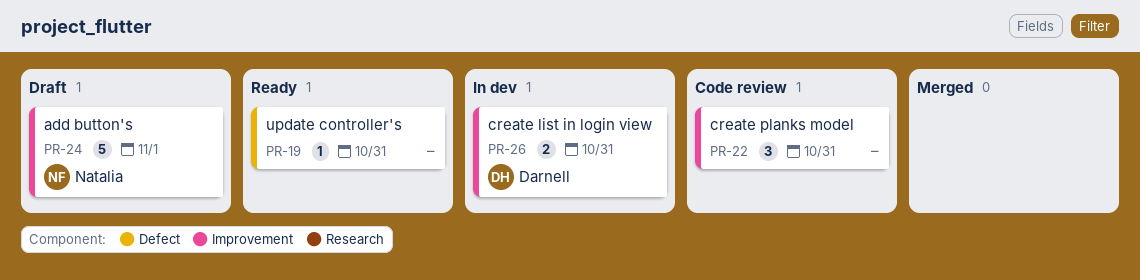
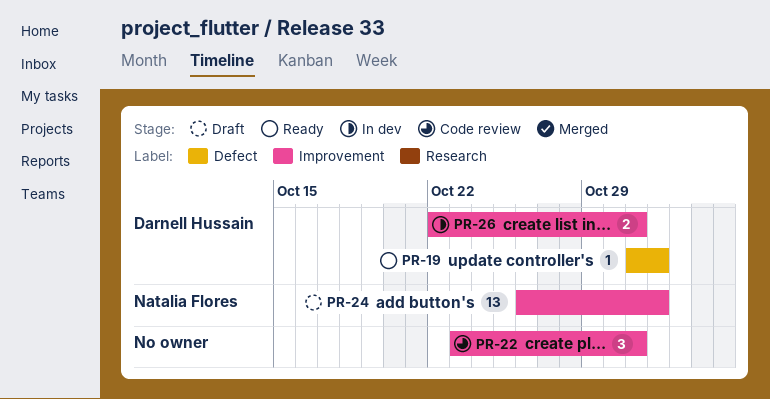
PR-19, owner: none -> Darnell Hussain
PR-19, due: Oct 31 -> Nov 1
PR-24, estimate: 5 -> 13

